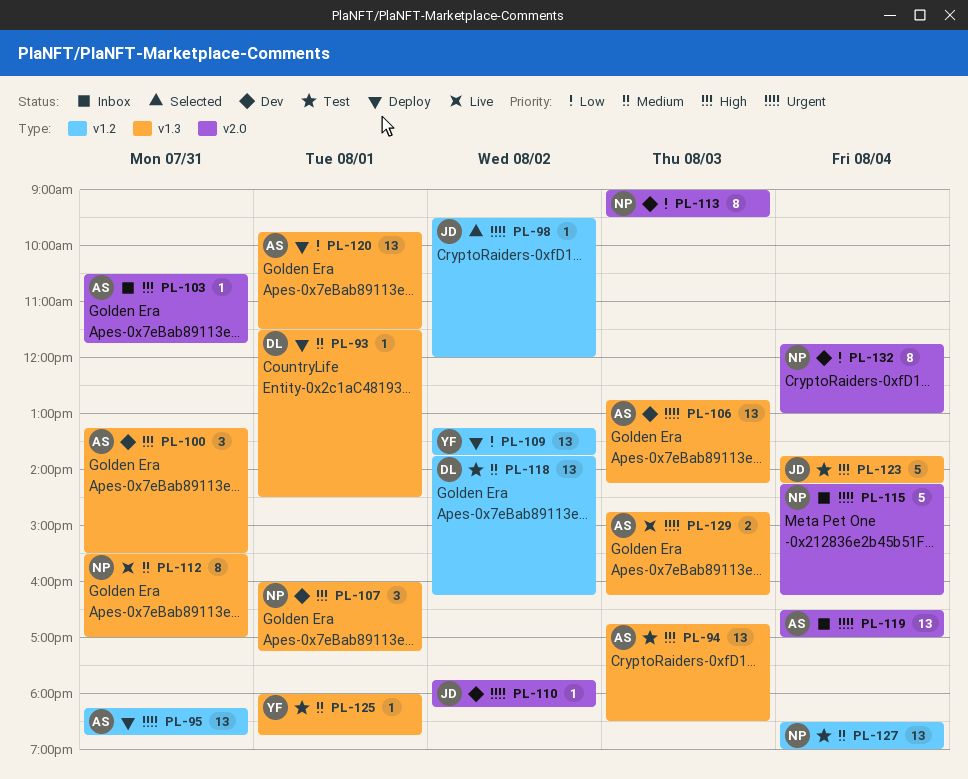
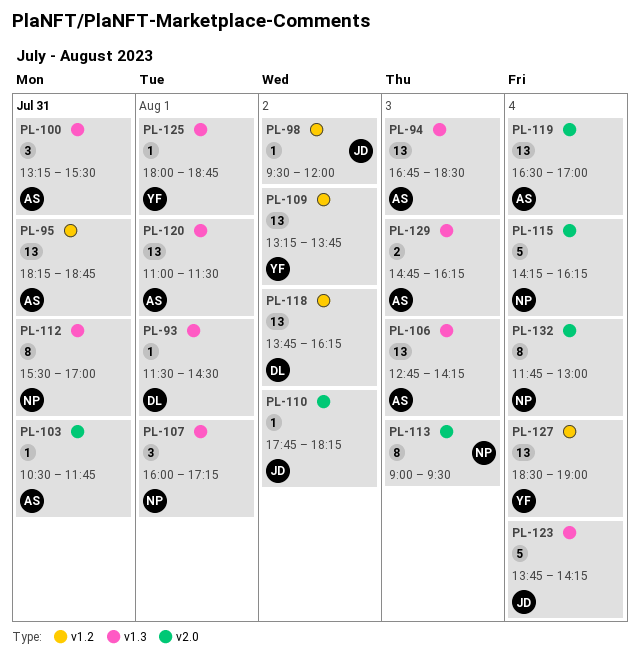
PL-120, begins: 09:45 -> 11:00
PL-127, owner: NP -> YF

